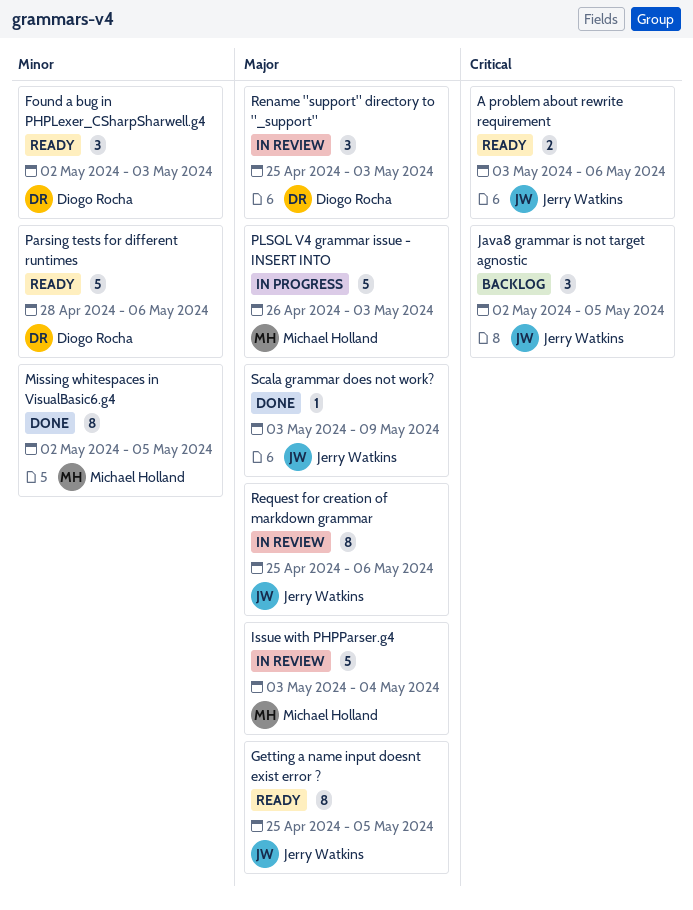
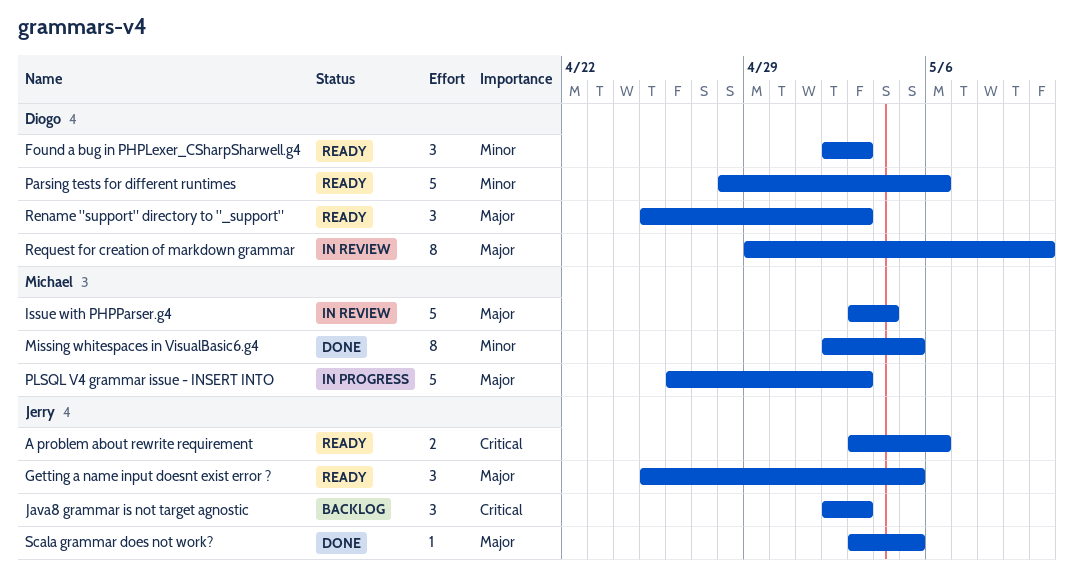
Getting a name input doesnt exist error ?, estimate: 8 -> 3
Java8 grammar is not target agnostic, due: May 5 -> May 3
Rename "support" directory to "_support", status: In review -> Ready
Request for creation of markdown grammar, owner: Jerry Watkins -> Diogo Rocha
Request for creation of markdown grammar, start: Apr 25 -> Apr 29
Request for creation of markdown grammar, due: May 6 -> May 10
Scala grammar does not work?, due: May 9 -> May 5

